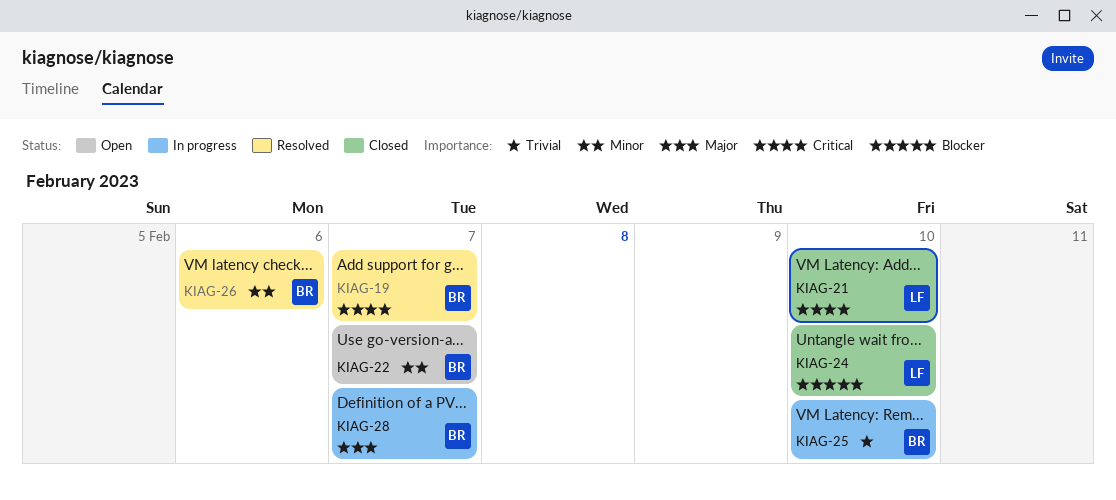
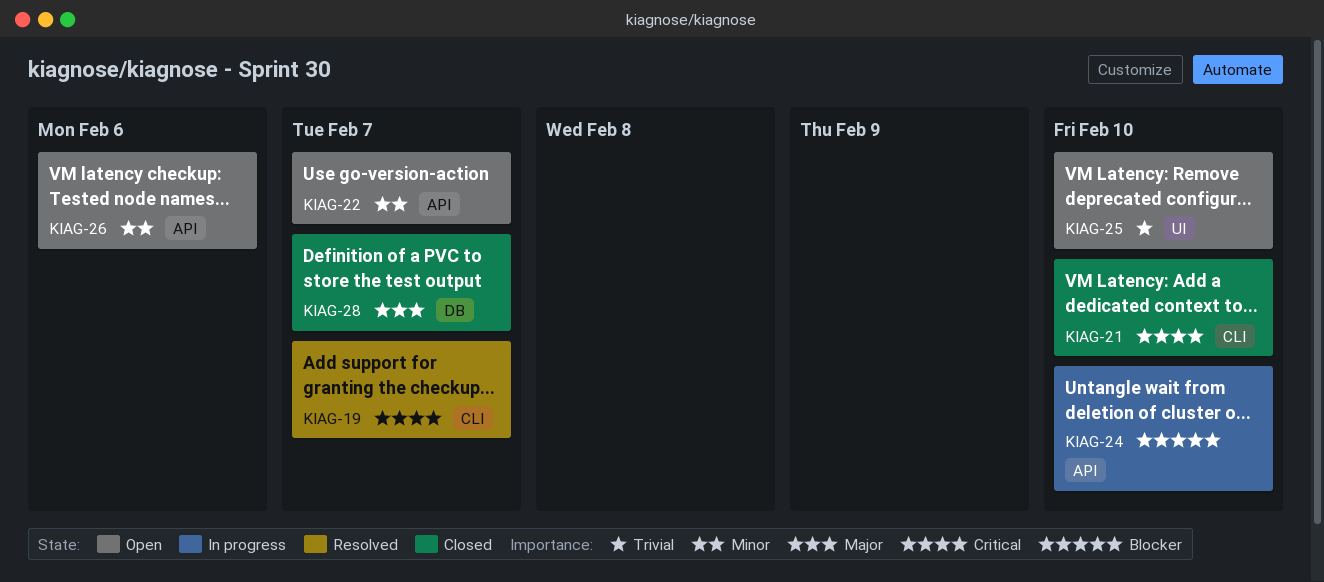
KIAG-24, status: Closed -> In progress
KIAG-25, status: In progress -> Open
KIAG-26, status: Resolved -> Open
KIAG-28, status: In progress -> Closed

